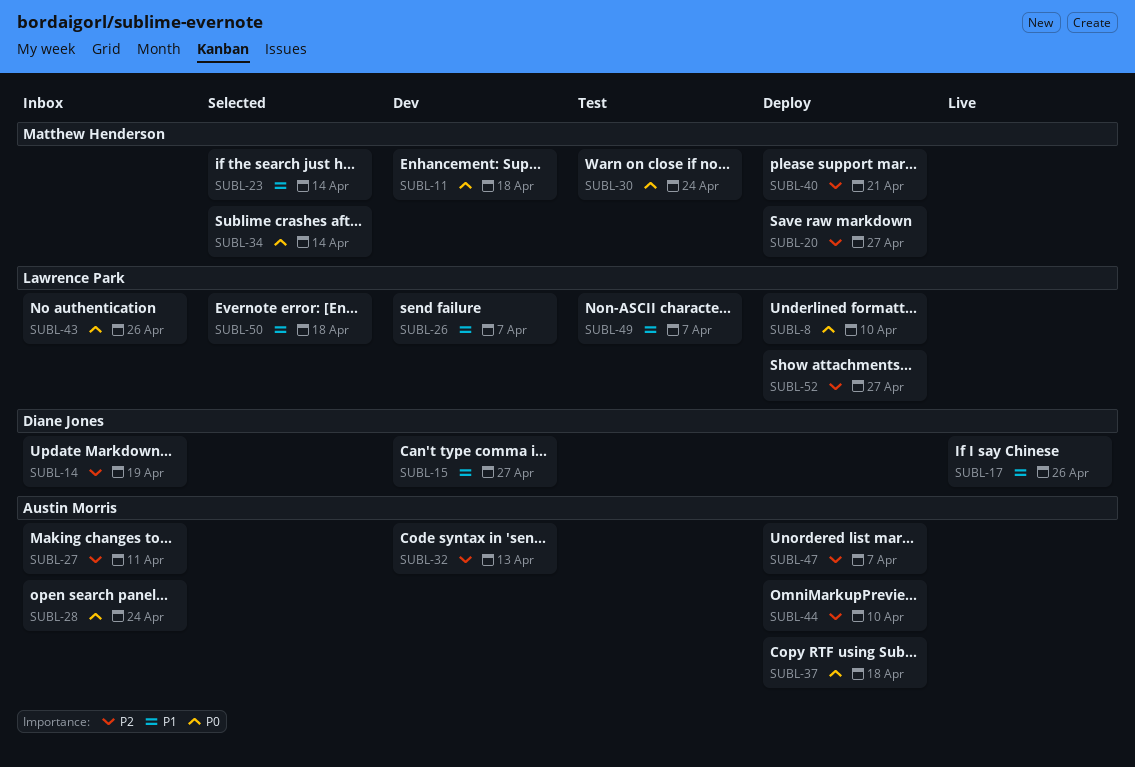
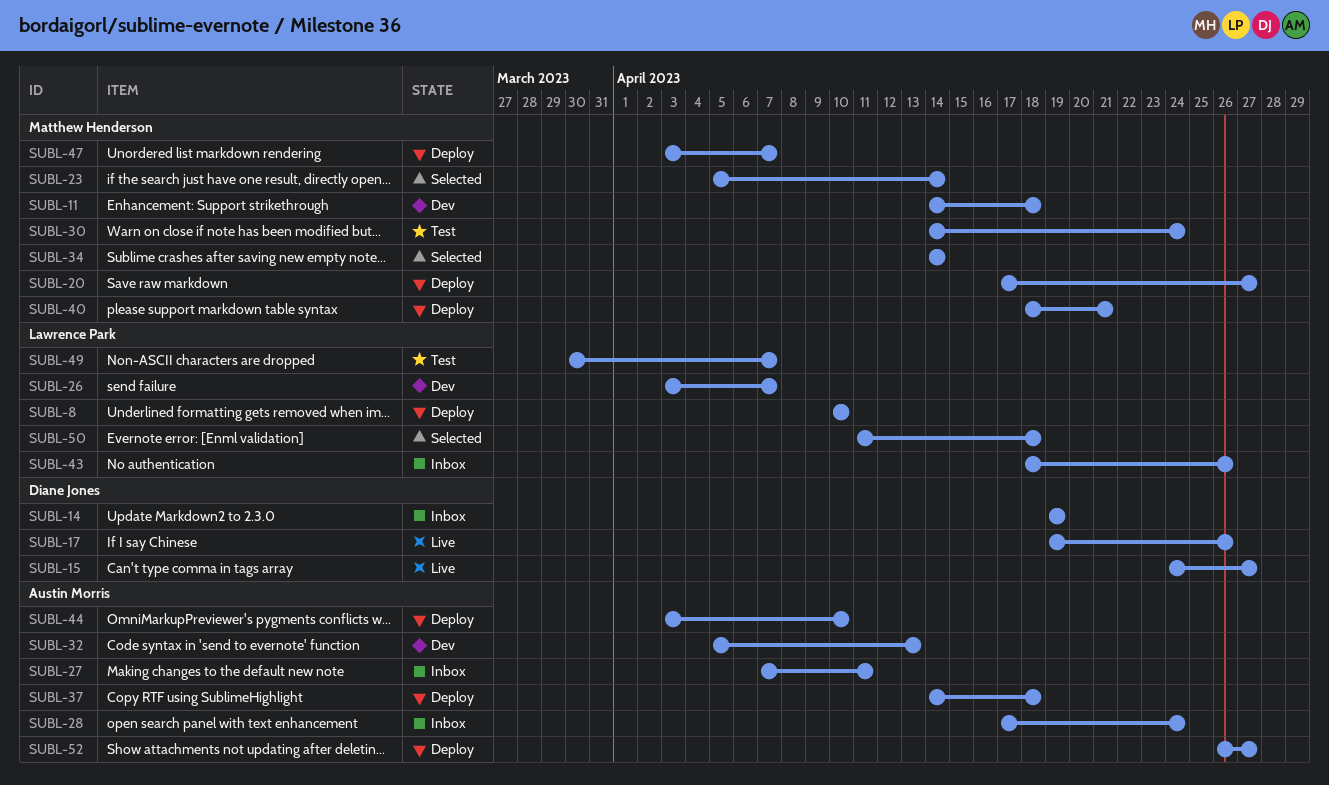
SUBL-15, status: Dev -> Live
SUBL-47, owner: Austin Morris -> Matthew Henderson
SUBL-52, owner: Lawrence Park -> Austin Morris

